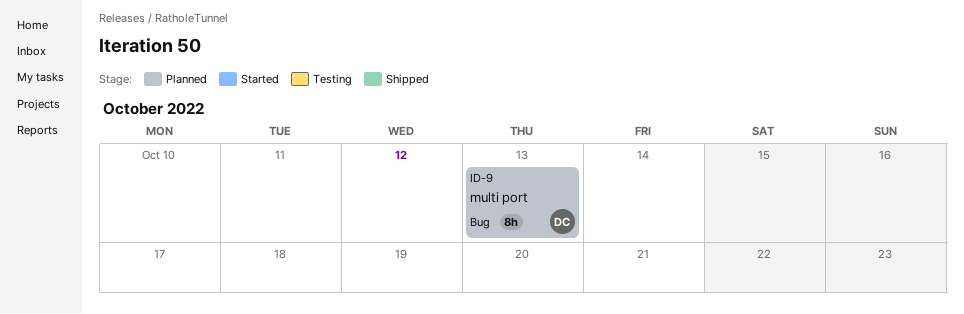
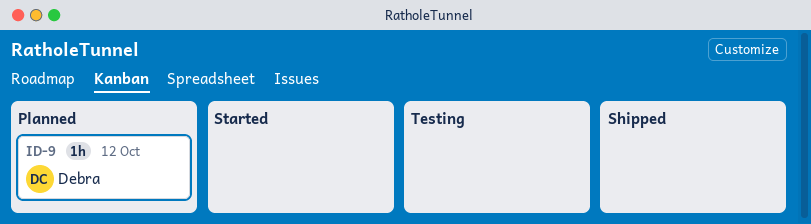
ID-9, estimate: 8h -> 1h
ID-9, due: Oct 13 -> Oct 12

